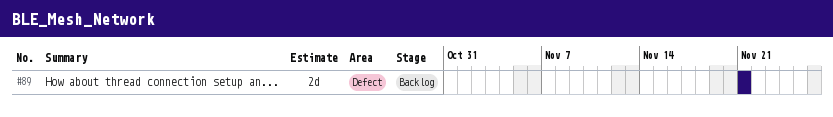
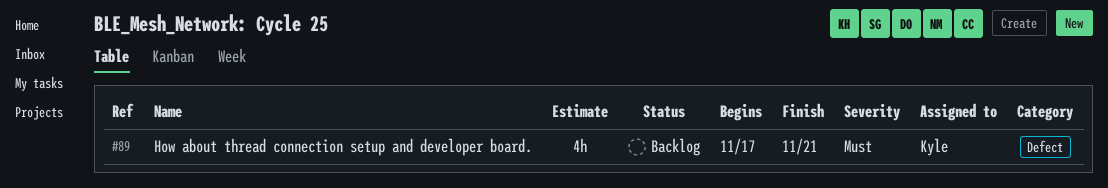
#89, estimate: 2d -> 4h
#89, start: Nov 21 -> Nov 17

